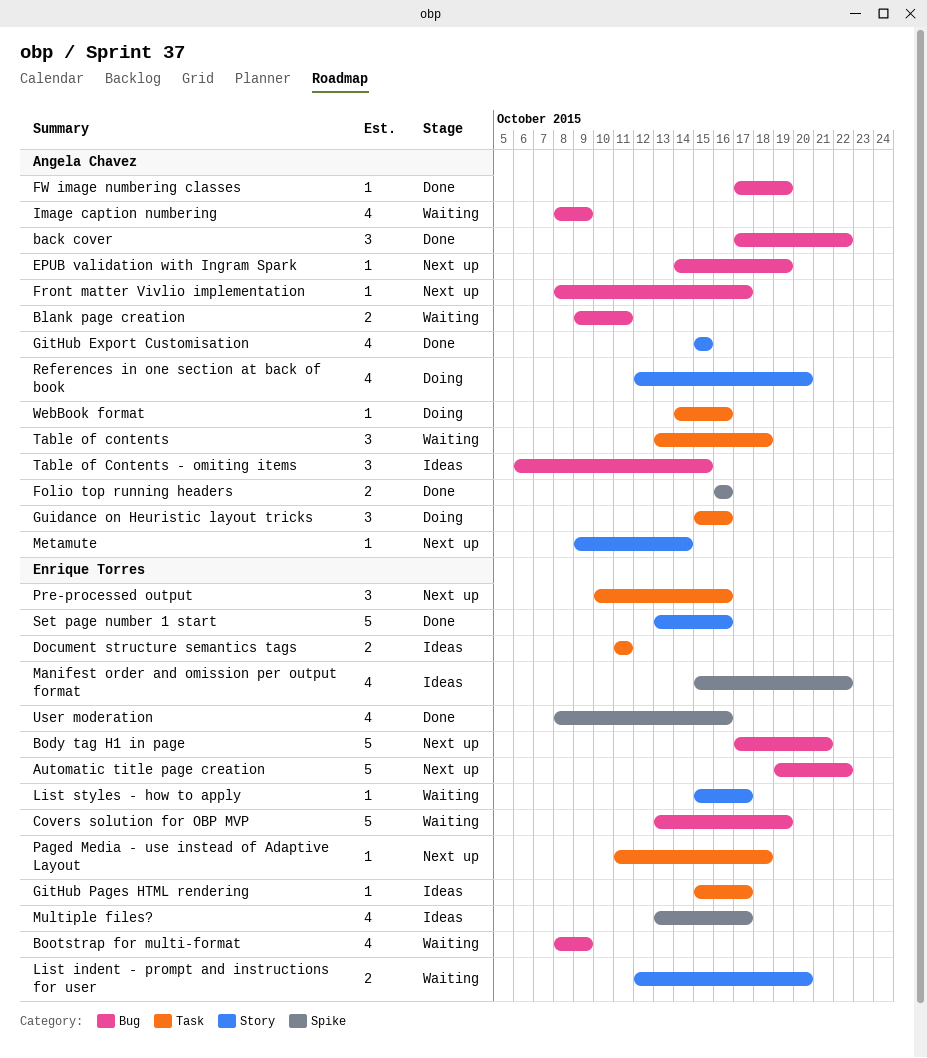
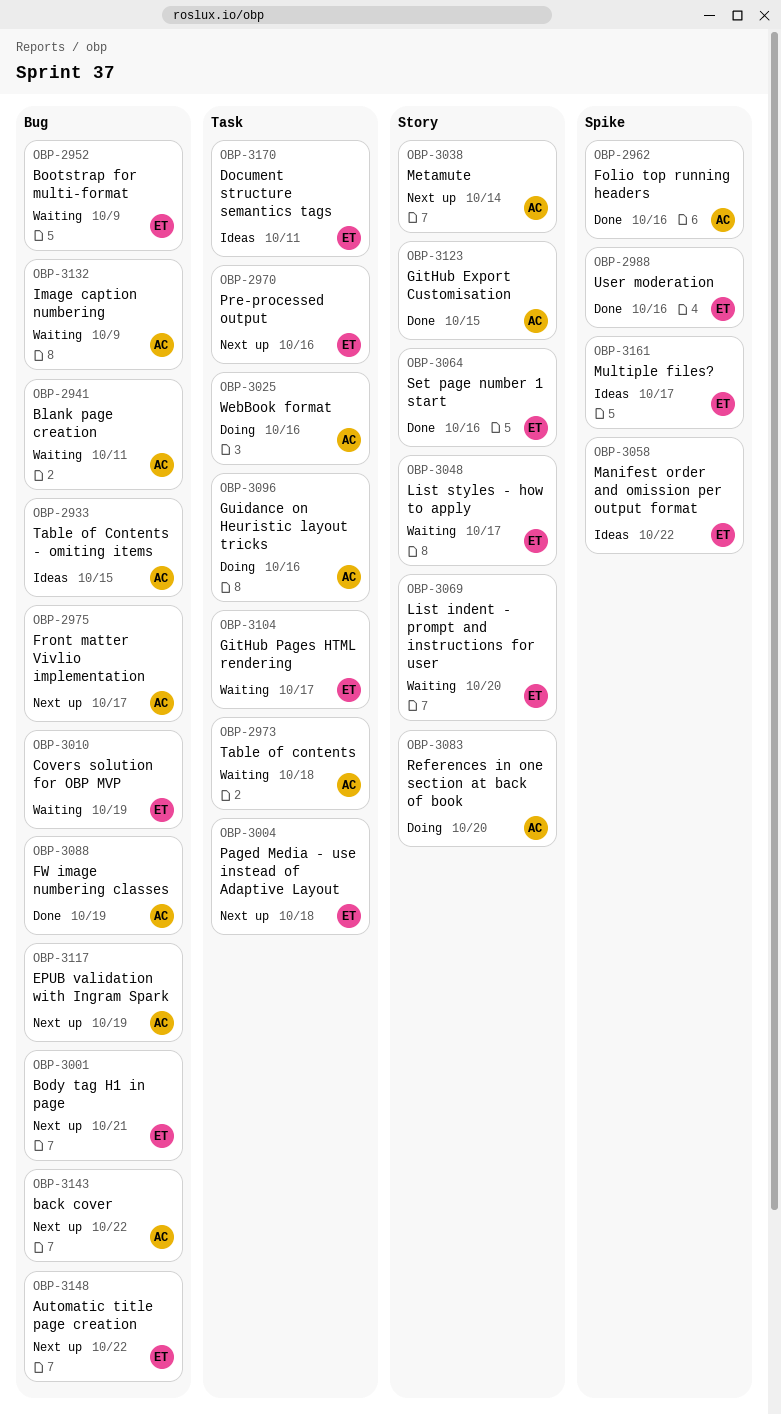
back cover, status: Done -> Next up
GitHub Pages HTML rendering, status: Ideas -> Waiting

